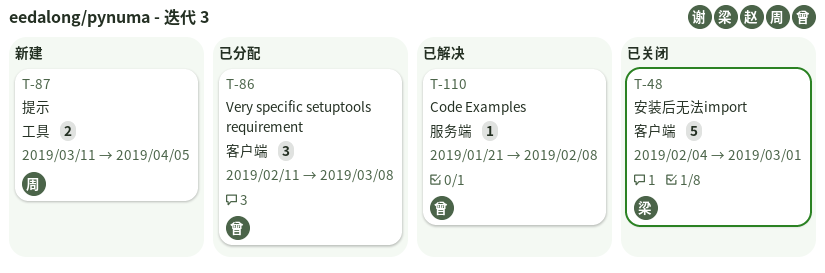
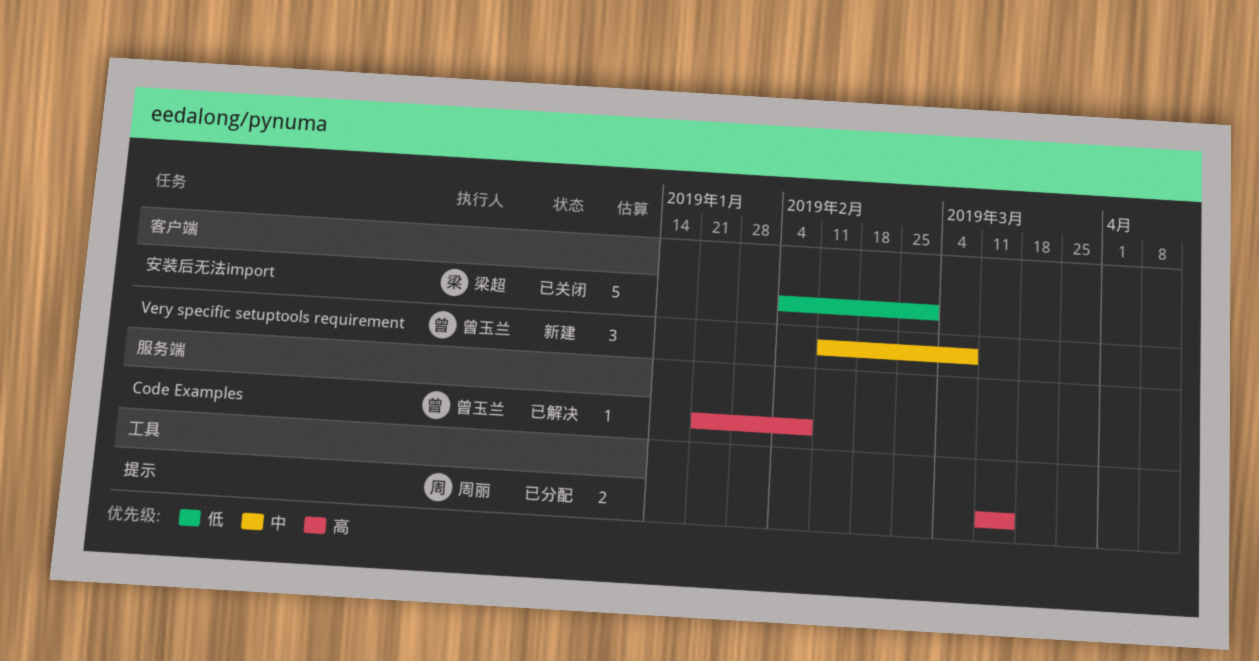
Very specific setuptools requirement, status: 已分配 -> 新建
提示, status: 新建 -> 已分配
提示, due: Apr 5 -> Mar 15

